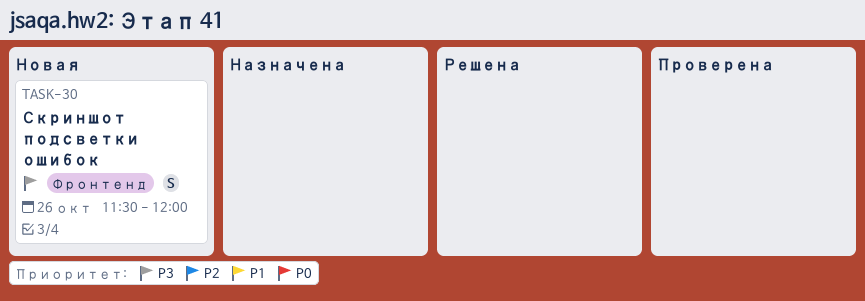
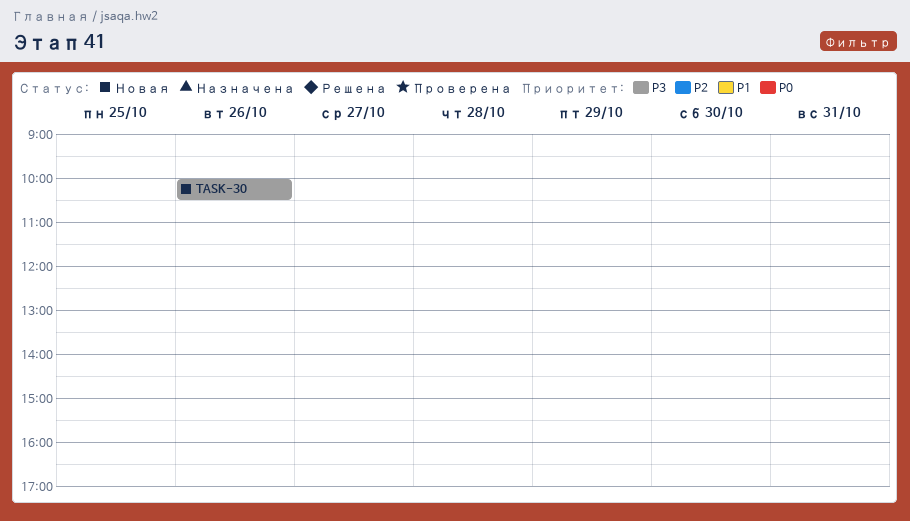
TASK-30, begins: 11:30 -> 10:00
TASK-30, ends: 12:00 -> 10:30

